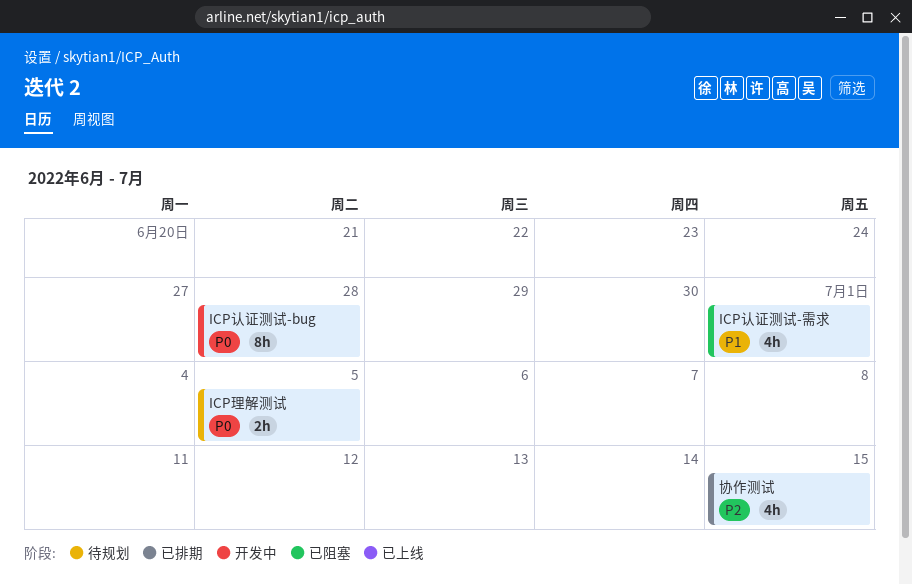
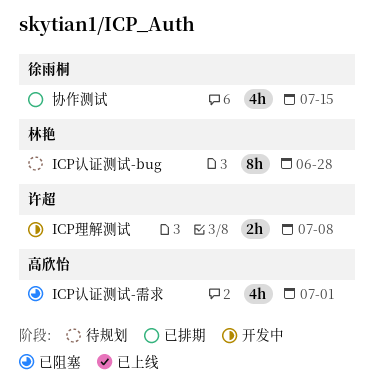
ICP理解测试, status: 待规划 -> 开发中
ICP理解测试, due: Jul 5 -> Jul 8
ICP认证测试-bug, status: 开发中 -> 待规划

